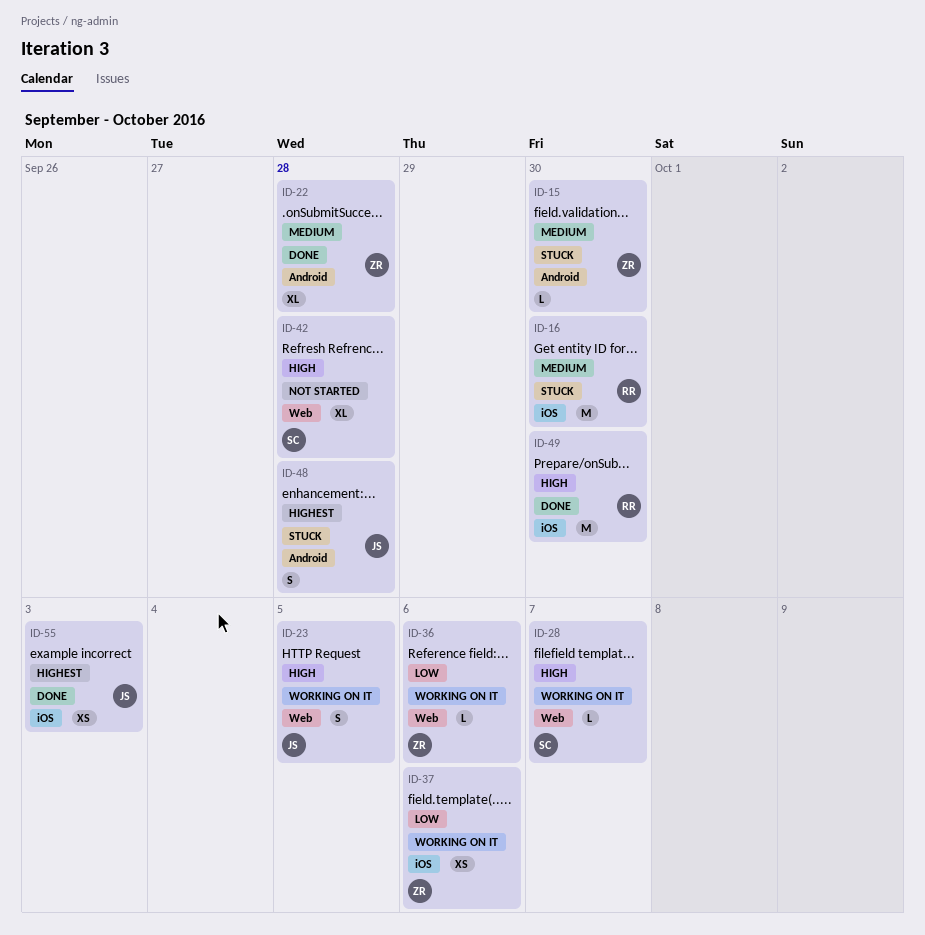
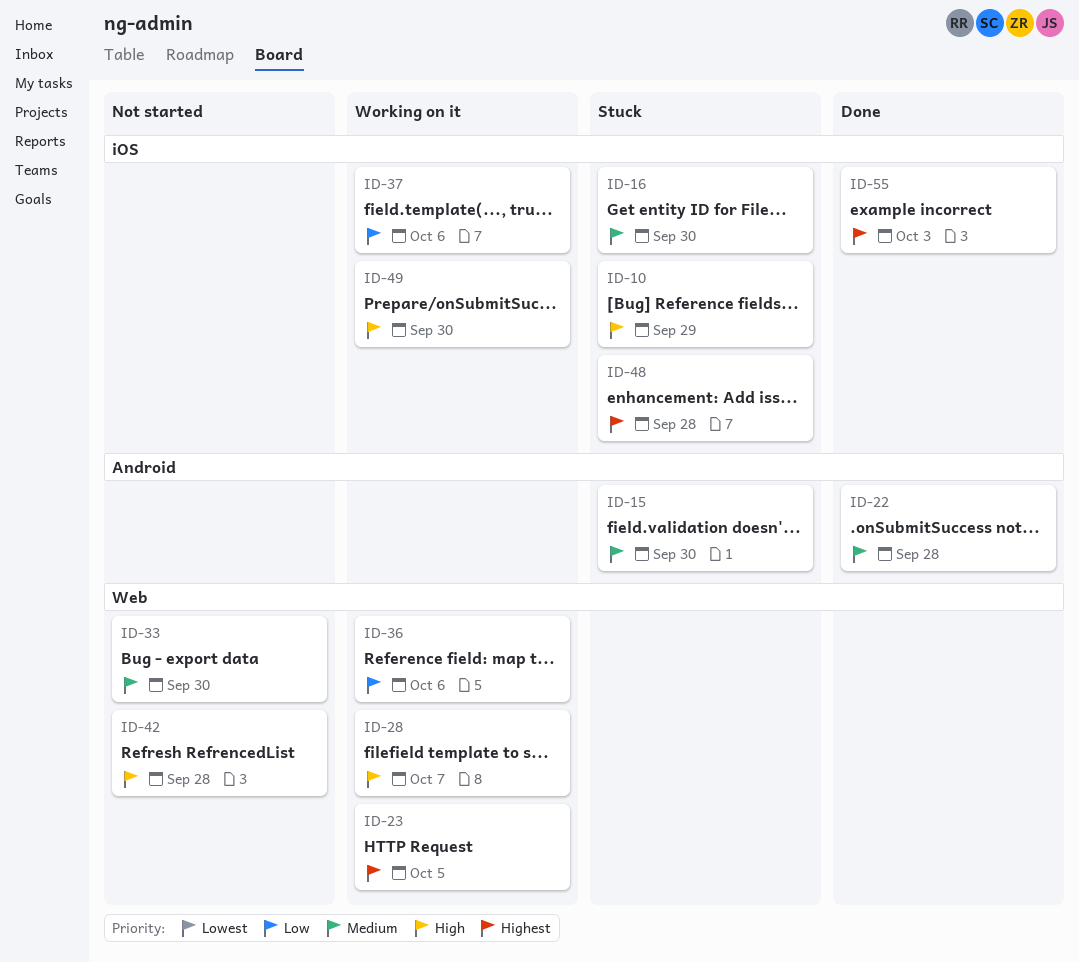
ID-10: none -> present
ID-23, priority: High -> Highest
ID-33: none -> present
ID-48, label: Android -> iOS
ID-49, status: Done -> Working on it

